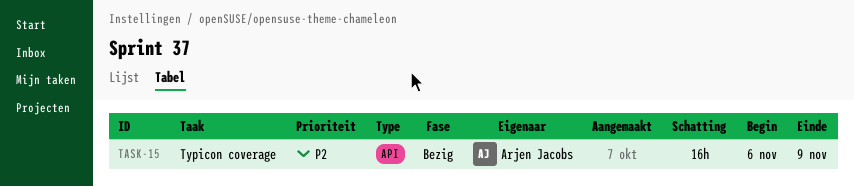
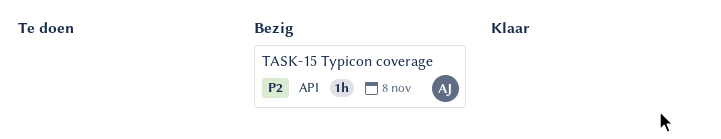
TASK-15, estimate: 16h -> 1h
TASK-15, due: Nov 9 -> Nov 8

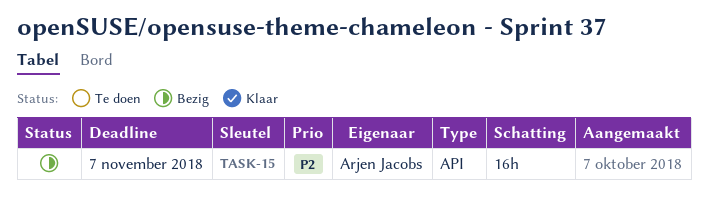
TASK-15, estimate: 1h -> 16h
TASK-15, due: Nov 8 -> Nov 7

